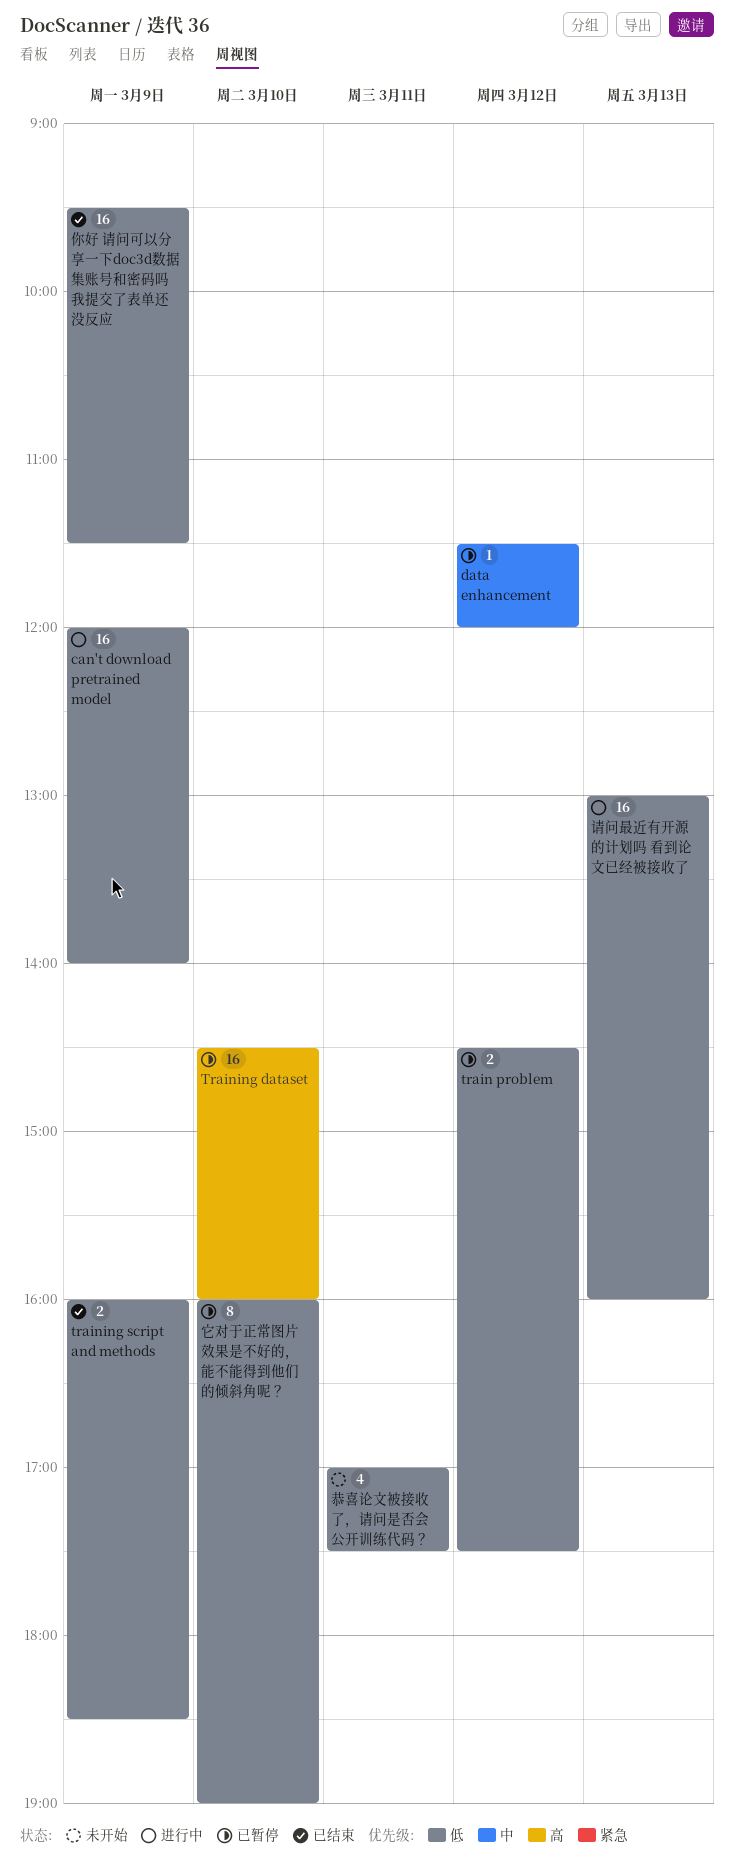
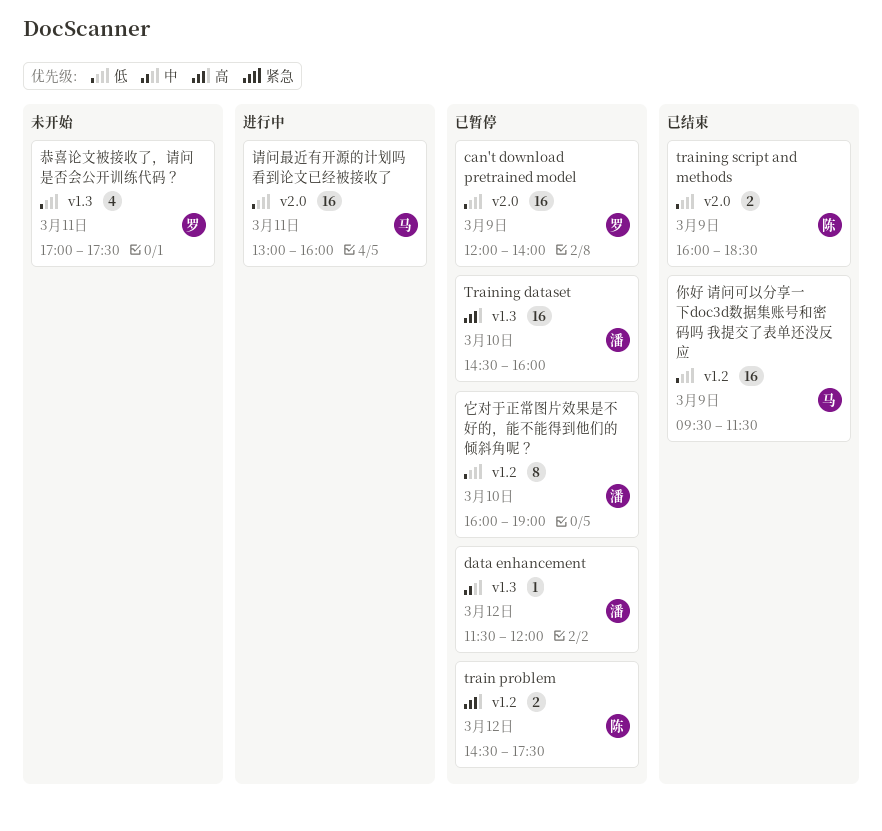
can't download pretrained model, status: 进行中 -> 已暂停
train problem, priority: 低 -> 高
请问最近有开源的计划吗 看到论文已经被接收了, day: Mar 13 -> Mar 11

